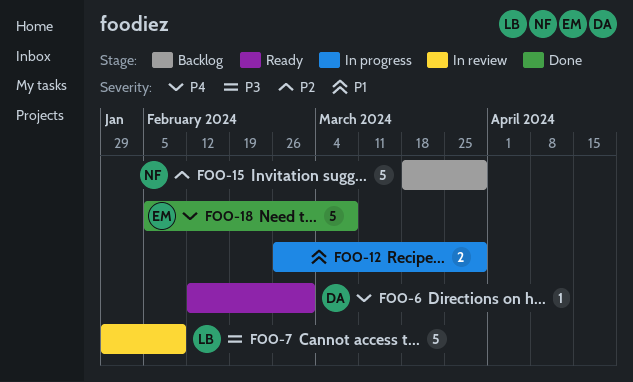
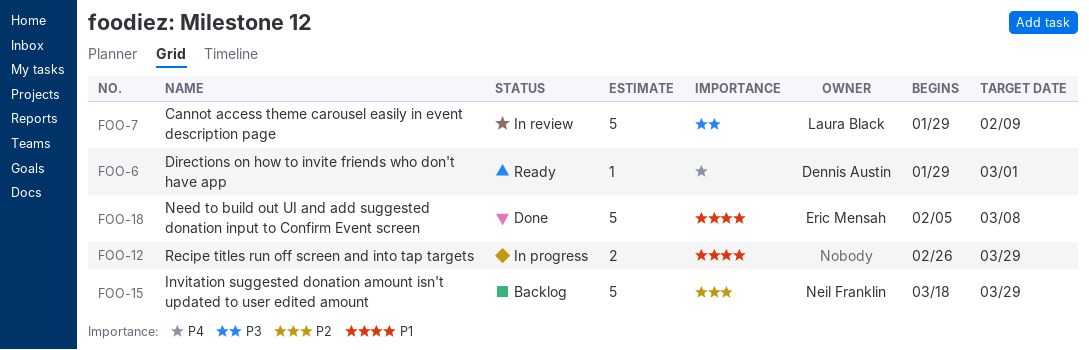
FOO-6, start: Feb 12 -> Jan 29
FOO-18, priority: P4 -> P1

